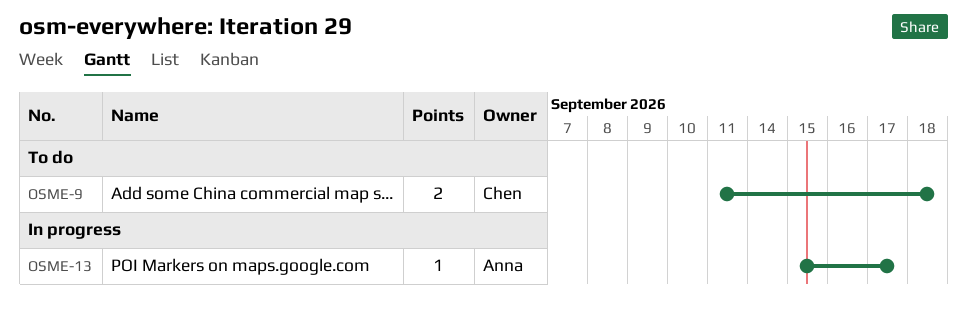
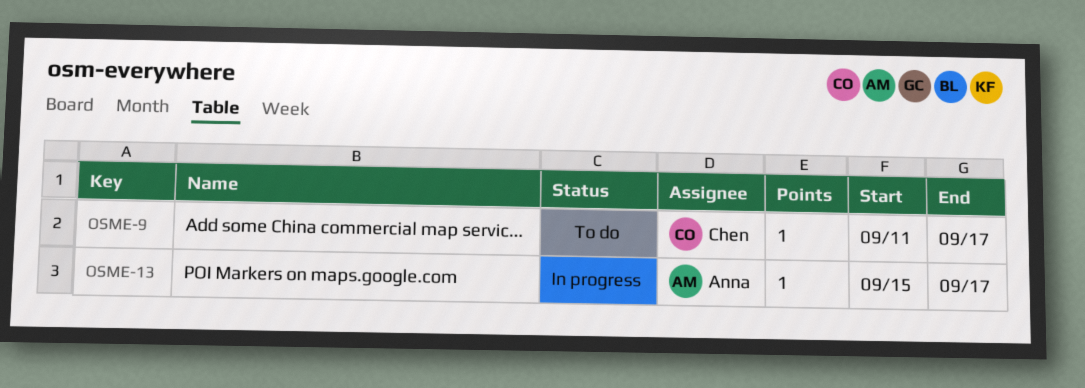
OSME-9, estimate: 2 -> 1
OSME-9, due: Sep 18 -> Sep 17

